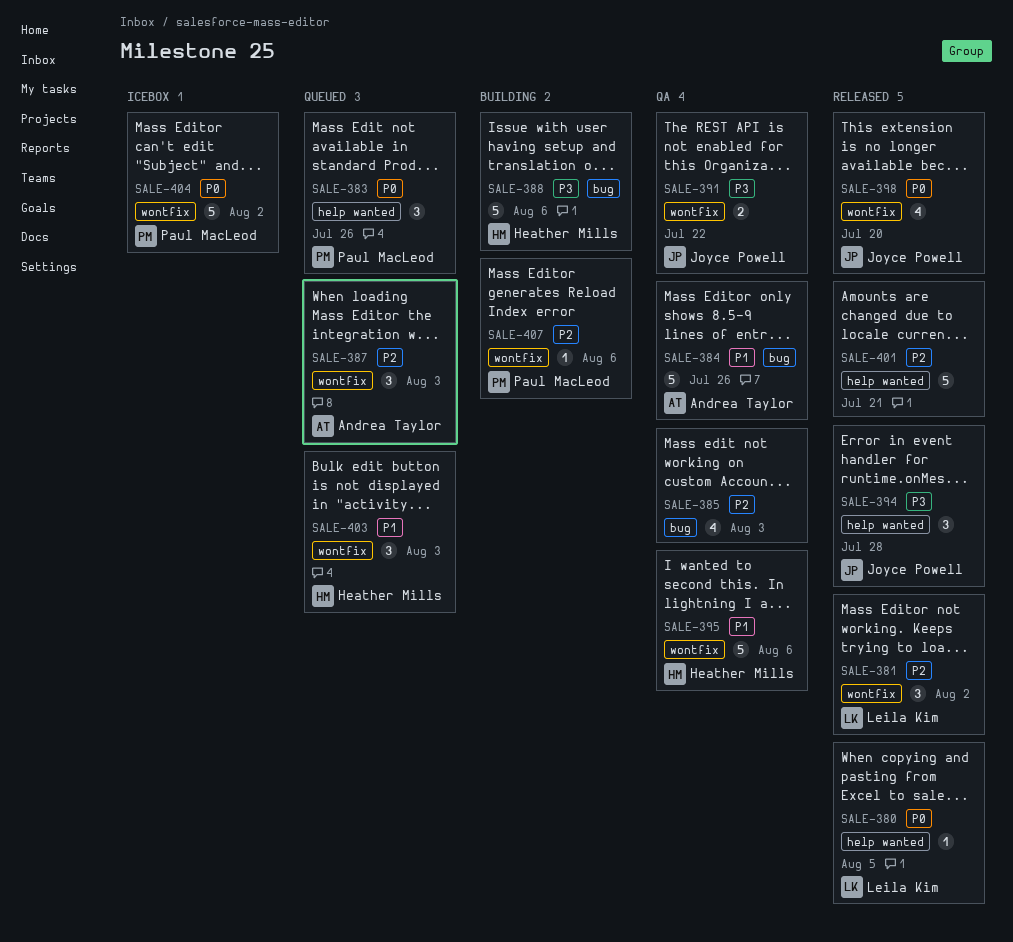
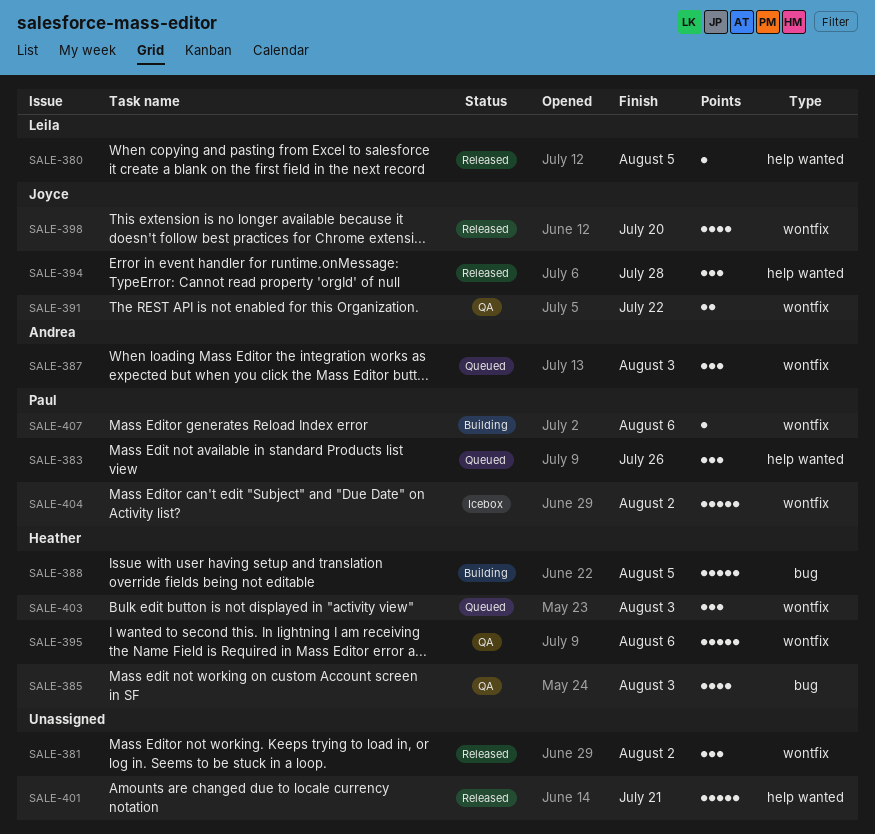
SALE-381, owner: Leila Kim -> none
SALE-384: present -> none
SALE-385, owner: none -> Heather Mills
SALE-388, due: Aug 6 -> Aug 5

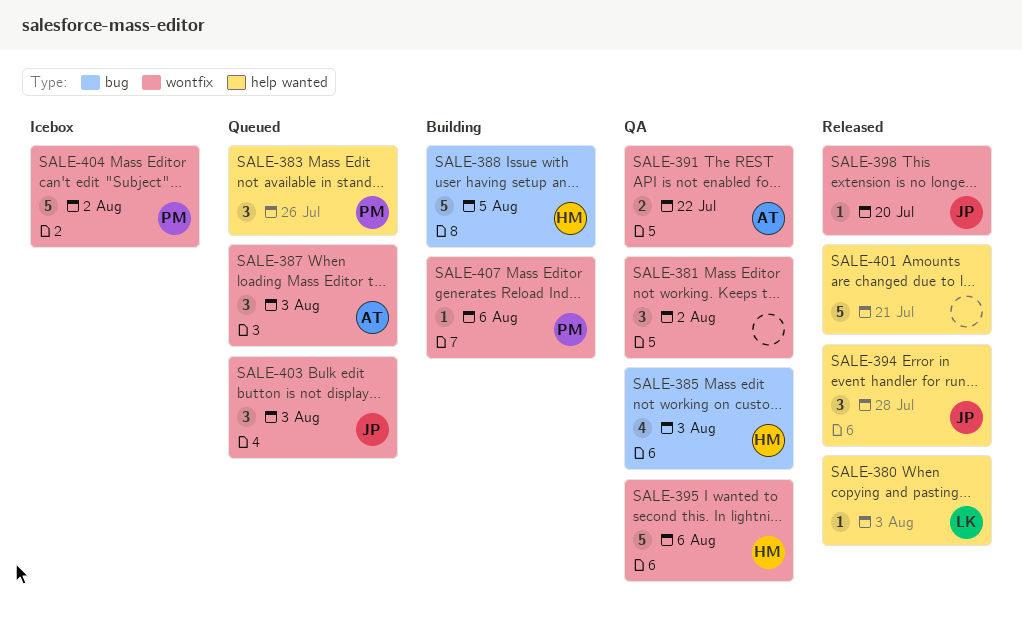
SALE-380, due: Aug 5 -> Aug 3
SALE-381, status: Released -> QA
SALE-391, owner: Joyce -> Andrea
SALE-398, estimate: 4 -> 1
SALE-403, owner: Heather -> Joyce

